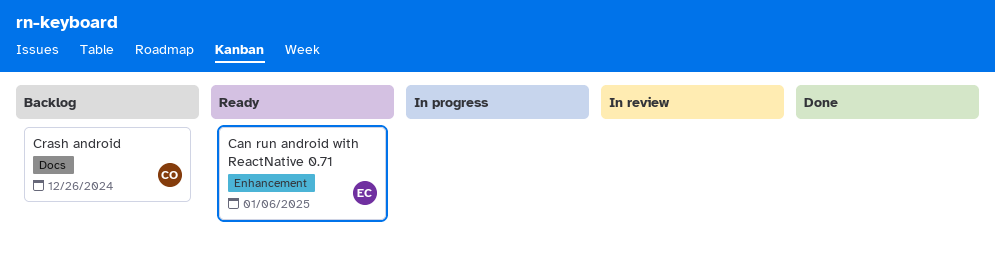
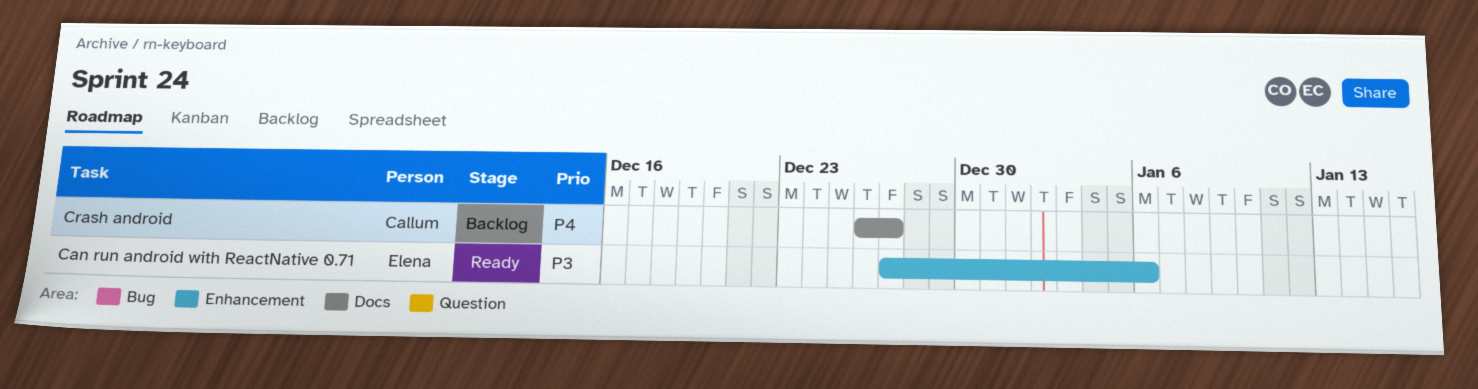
Crash android, due: Dec 26 -> Dec 27

